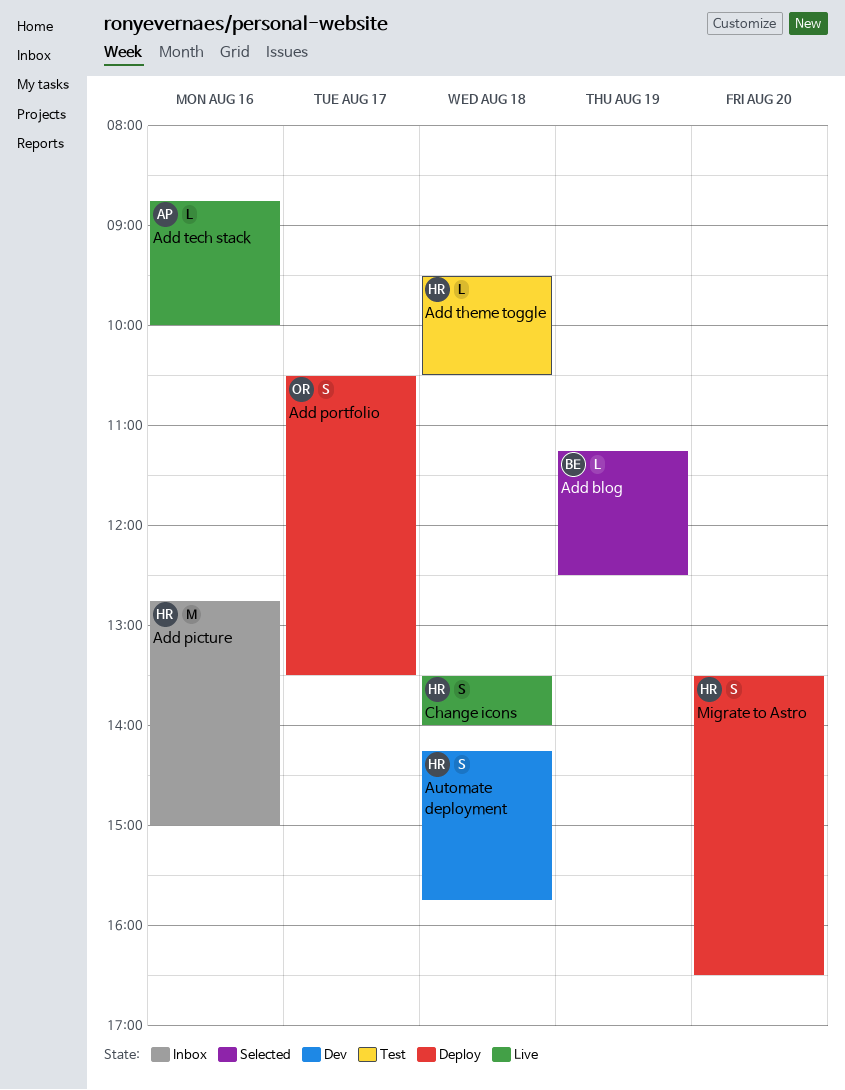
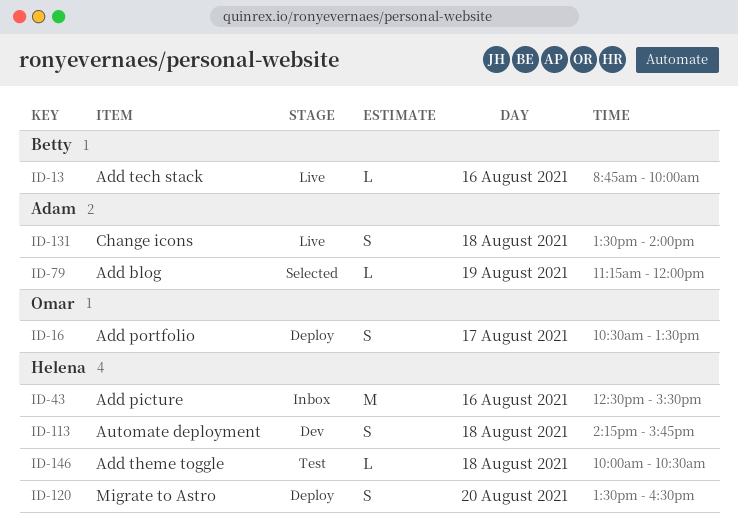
Add blog, owner: Betty -> Adam
Add blog, ends: 12:30 -> 12:00
Add picture, begins: 12:45 -> 12:30
Add picture, ends: 15:00 -> 15:30
Add tech stack, owner: Adam -> Betty
Add theme toggle, begins: 09:30 -> 10:00
Change icons, owner: Helena -> Adam

